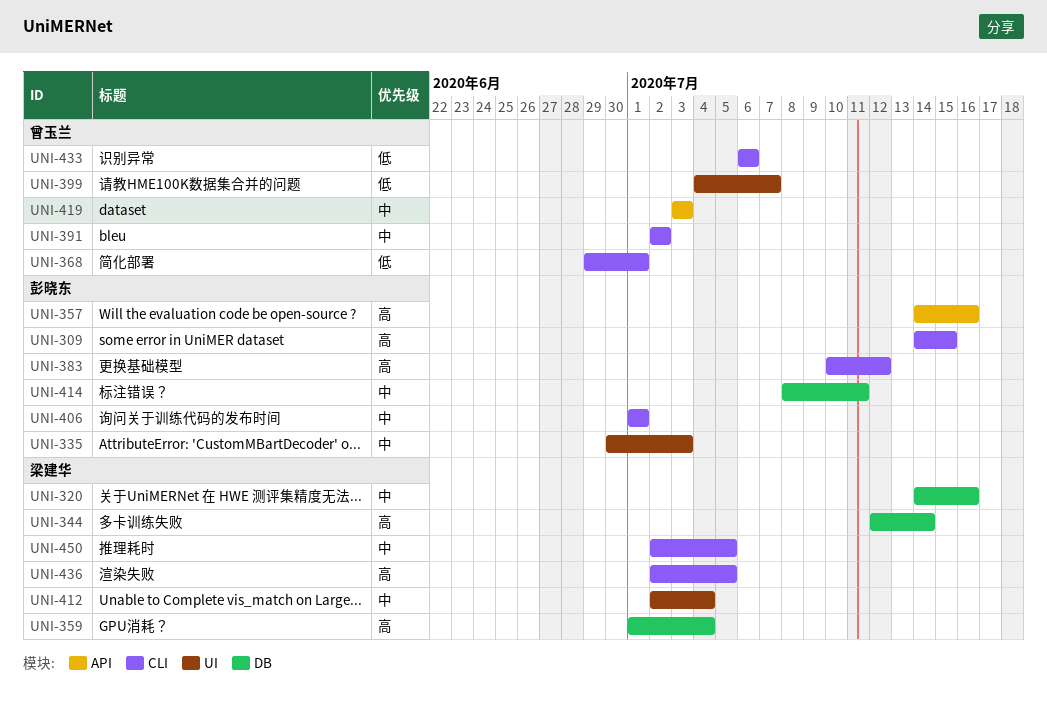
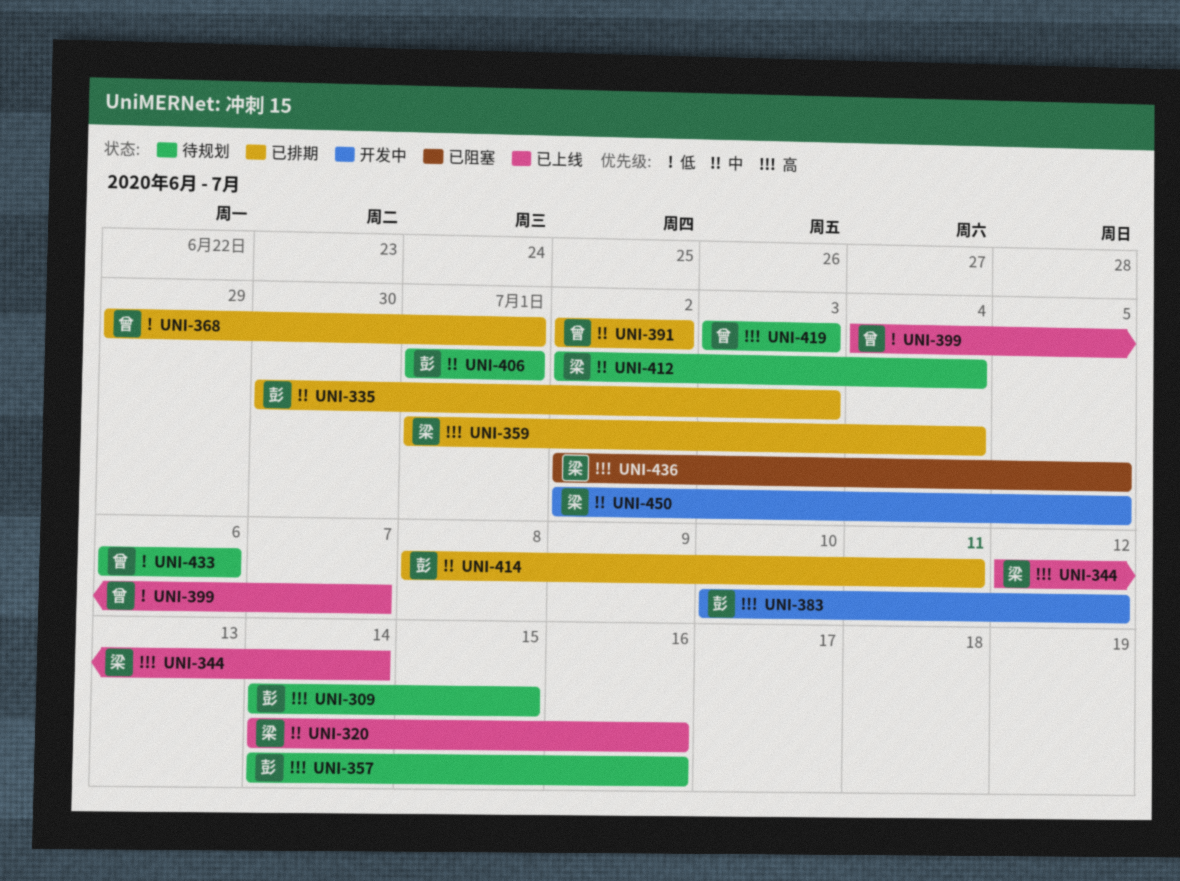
UNI-419, priority: 中 -> 高

